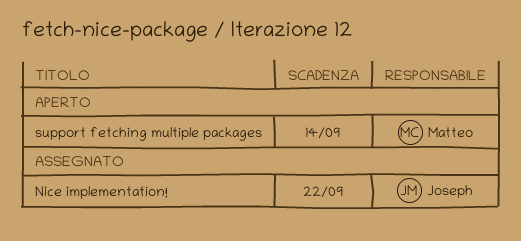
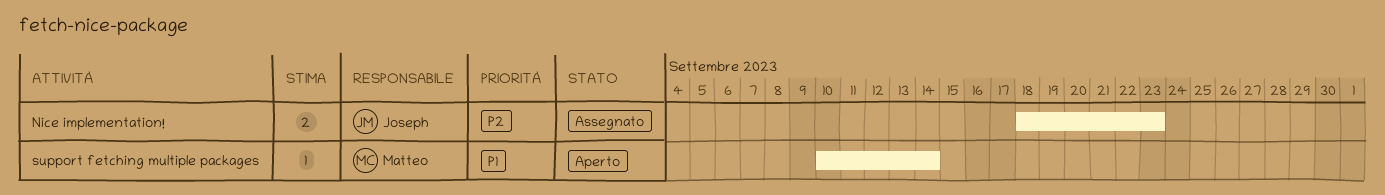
Nice implementation!, due: Sep 22 -> Sep 23

